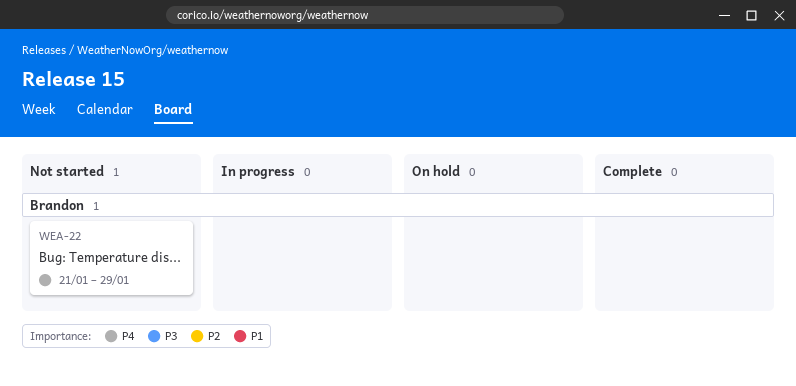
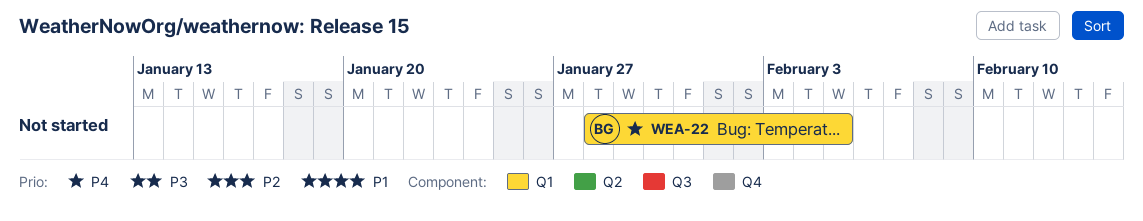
WEA-22, start: Jan 21 -> Jan 28
WEA-22, due: Jan 29 -> Feb 5

